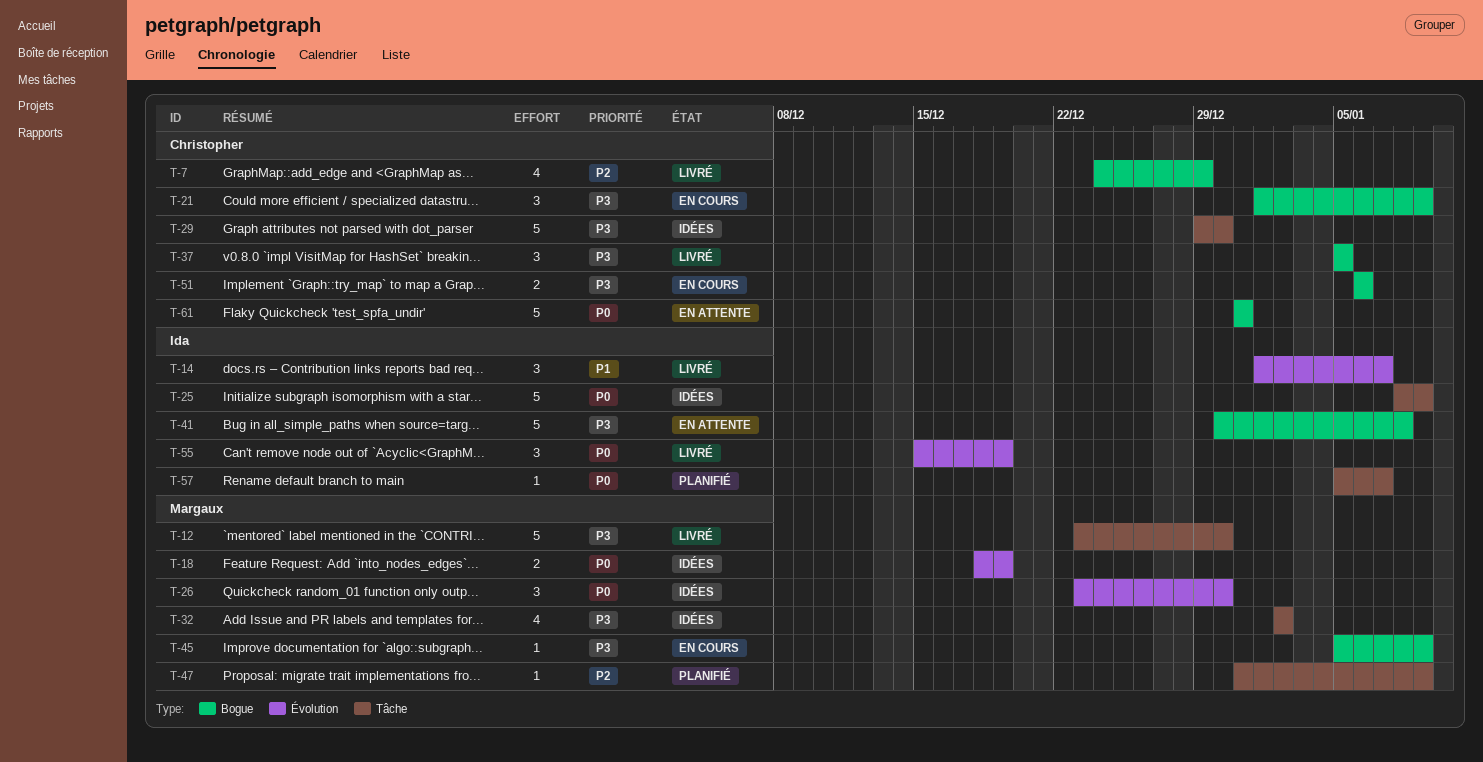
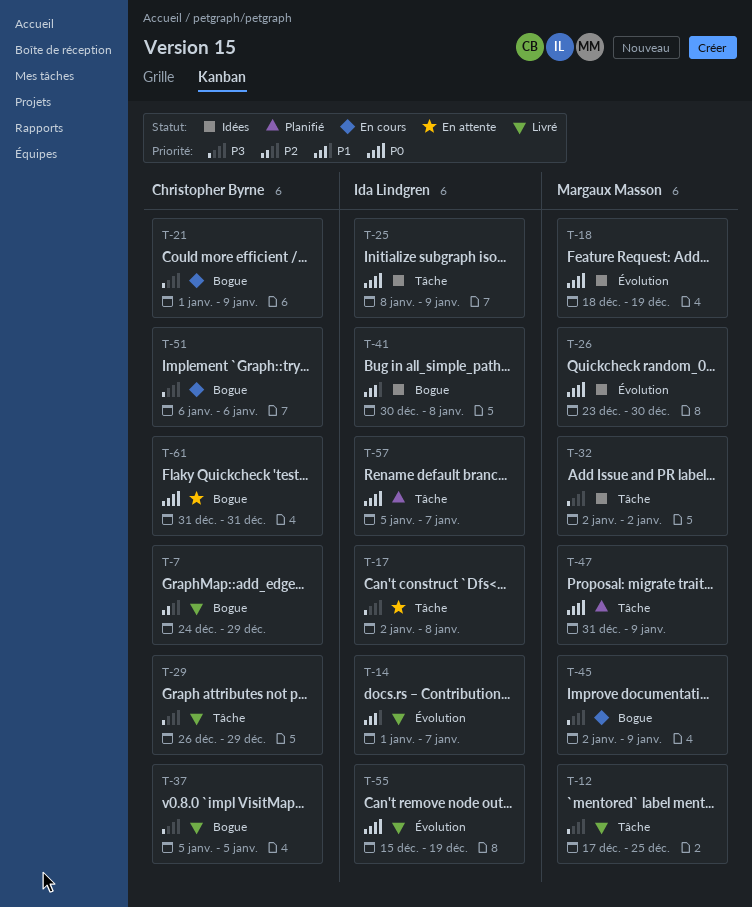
T-12, start: Dec 23 -> Dec 17
T-12, due: Dec 30 -> Dec 25
T-17: none -> present
T-29, status: Idées -> Livré
T-29, start: Dec 29 -> Dec 26
T-29, due: Dec 30 -> Dec 29
T-41, status: En attente -> Idées
T-41, priority: P3 -> P1
T-45, start: Jan 5 -> Jan 2
T-47, priority: P2 -> P0

